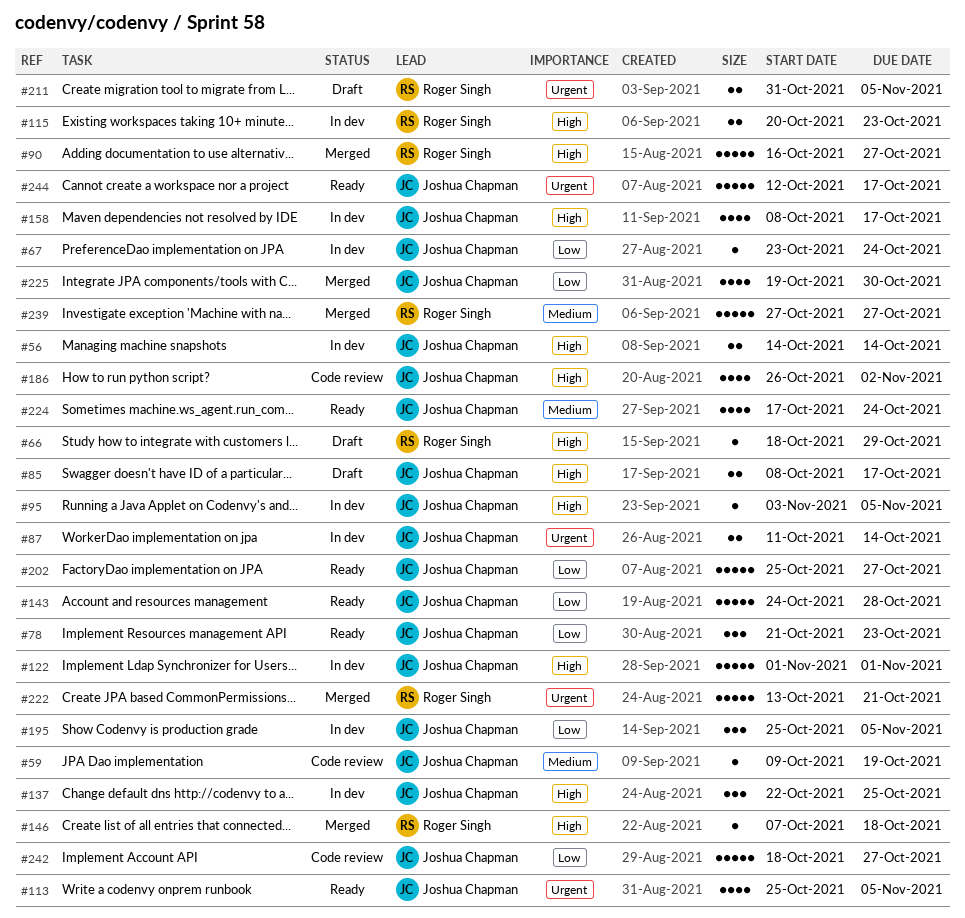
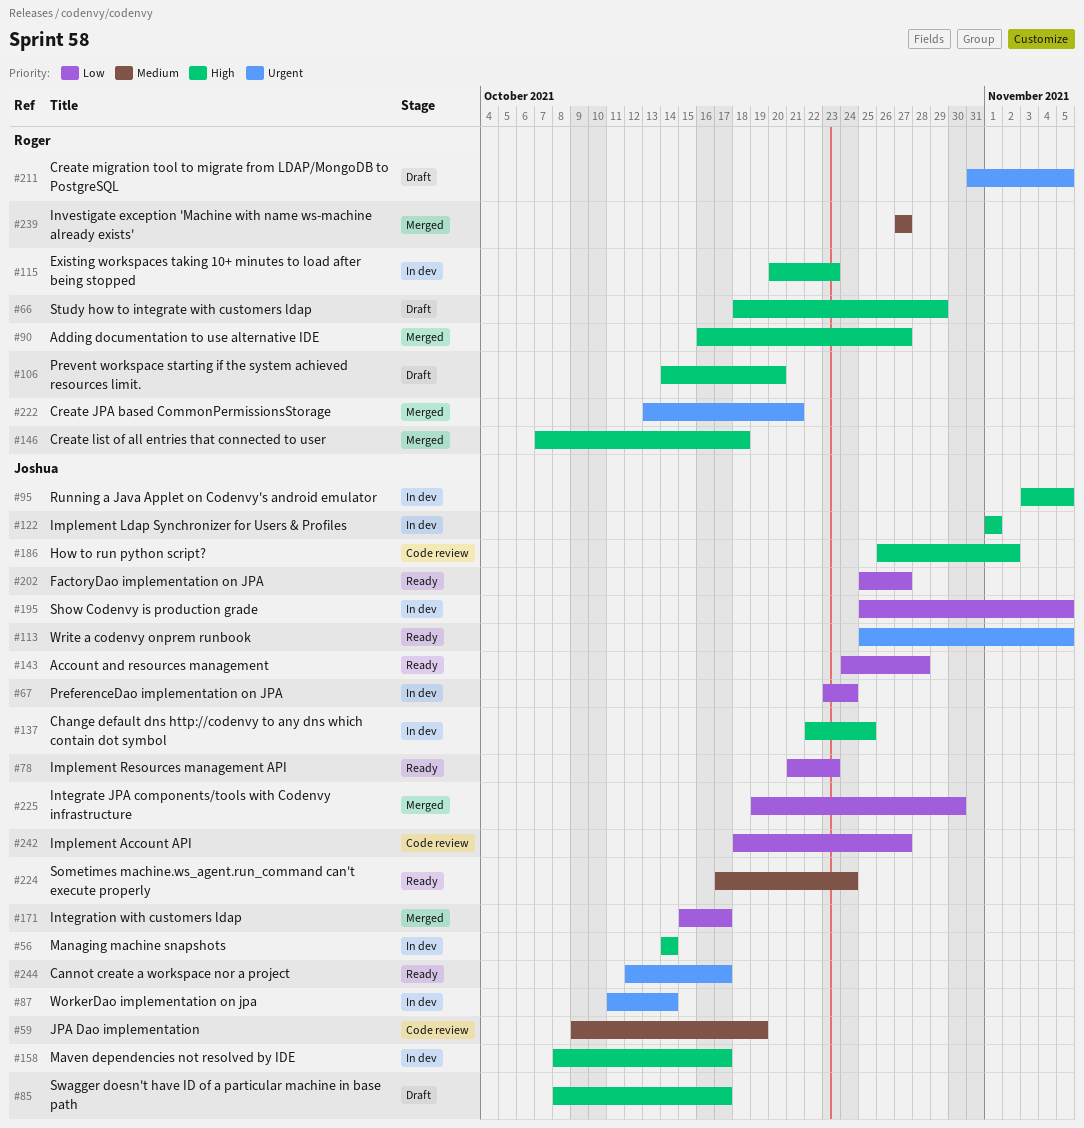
#106: none -> present
#171: none -> present

